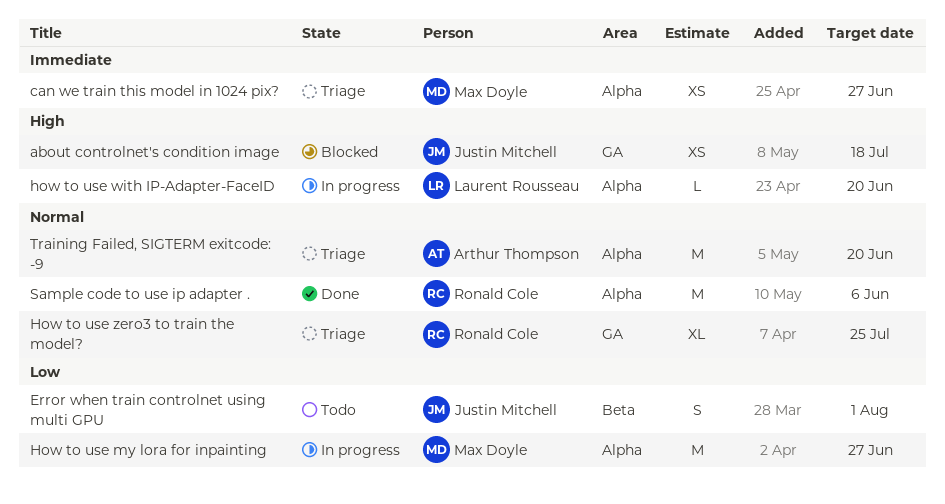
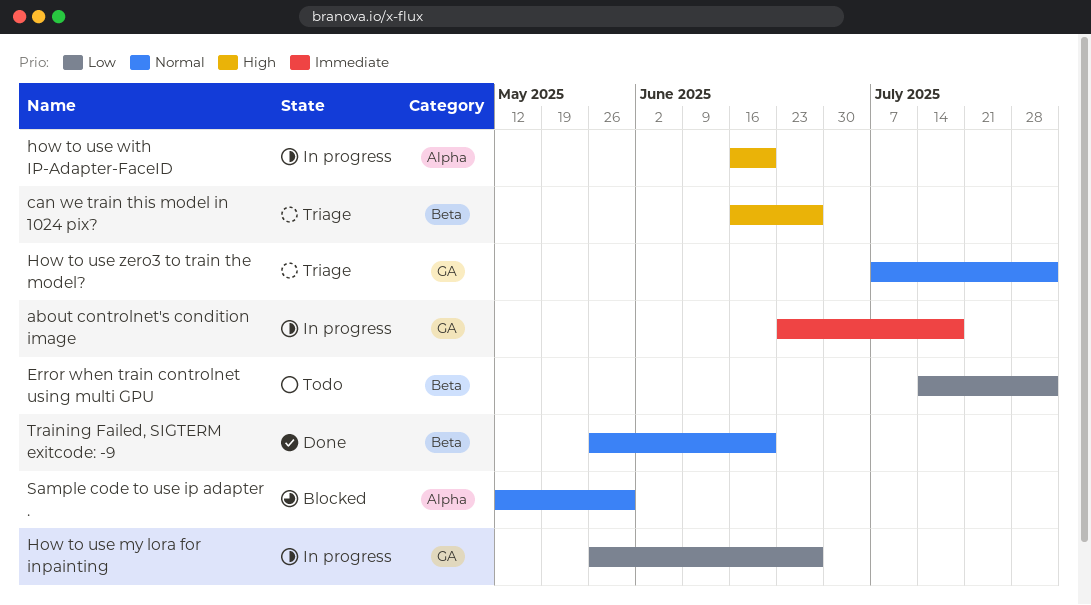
about controlnet's condition image, status: Blocked -> In progress
about controlnet's condition image, priority: High -> Immediate
can we train this model in 1024 pix?, priority: Immediate -> High
can we train this model in 1024 pix?, label: Alpha -> Beta
How to use my lora for inpainting, label: Alpha -> GA
How to use zero3 to train the model?, due: Jul 25 -> Aug 1
Sample code to use ip adapter ., status: Done -> Blocked
Sample code to use ip adapter ., due: Jun 6 -> May 30
Training Failed, SIGTERM exitcode: -9, status: Triage -> Done
Training Failed, SIGTERM exitcode: -9, label: Alpha -> Beta

